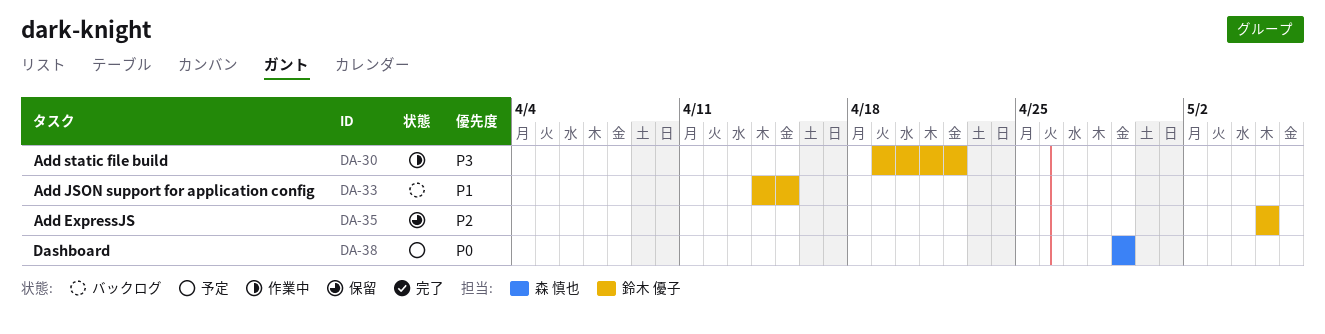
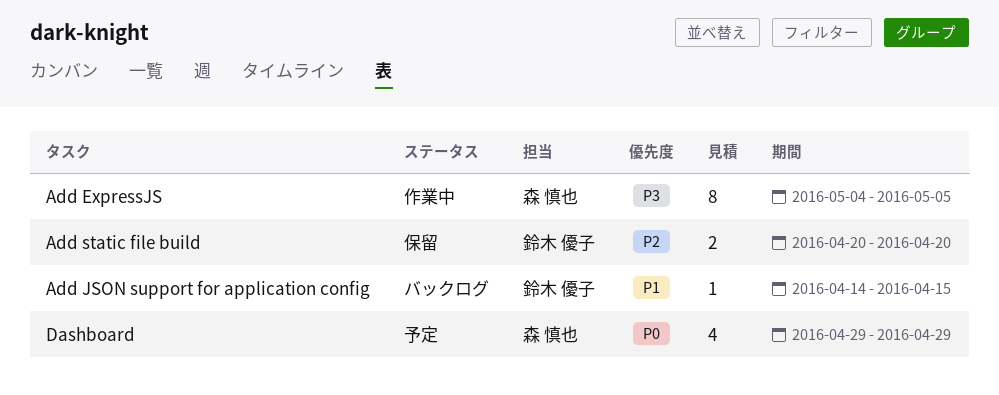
Add ExpressJS, status: 保留 -> 作業中
Add ExpressJS, owner: 鈴木 優子 -> 森 慎也
Add ExpressJS, priority: P2 -> P3
Add ExpressJS, start: May 5 -> May 4
Add static file build, status: 作業中 -> 保留
Add static file build, priority: P3 -> P2
Add static file build, start: Apr 19 -> Apr 20
Add static file build, due: Apr 22 -> Apr 20

